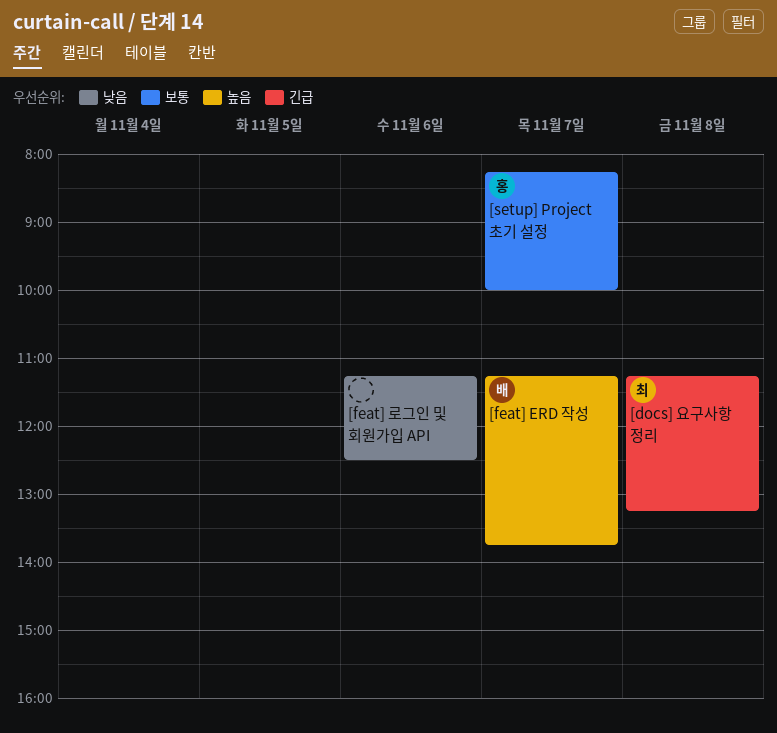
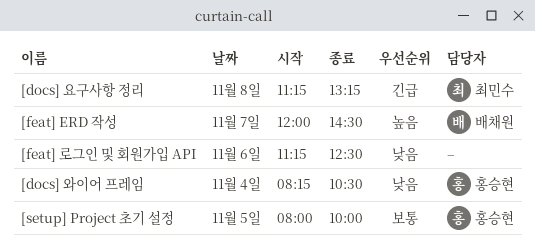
[docs] 와이어 프레임: none -> present
[feat] ERD 작성, begins: 11:15 -> 12:00
[feat] ERD 작성, ends: 13:45 -> 14:30
[setup] Project 초기 설정, day: Nov 7 -> Nov 5
[setup] Project 초기 설정, begins: 08:15 -> 08:00

